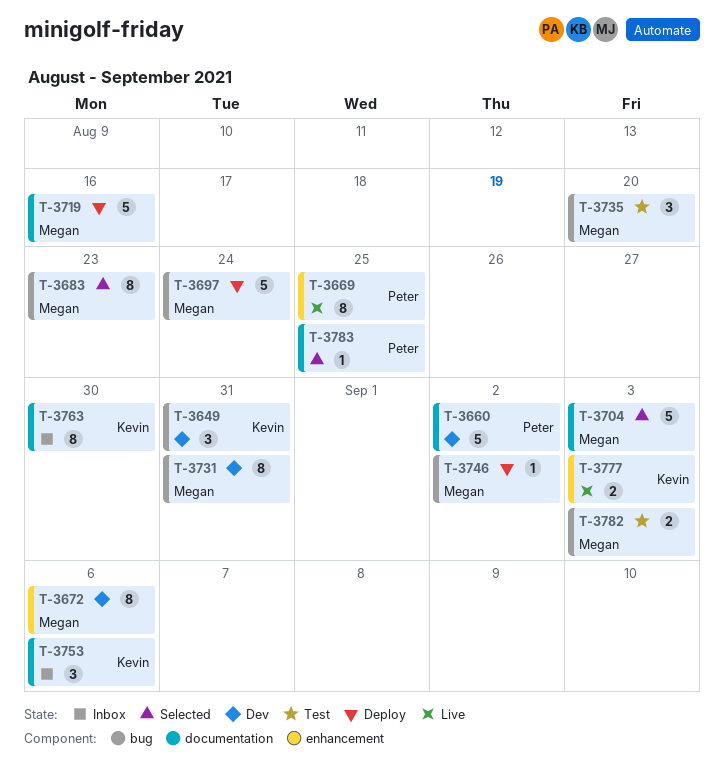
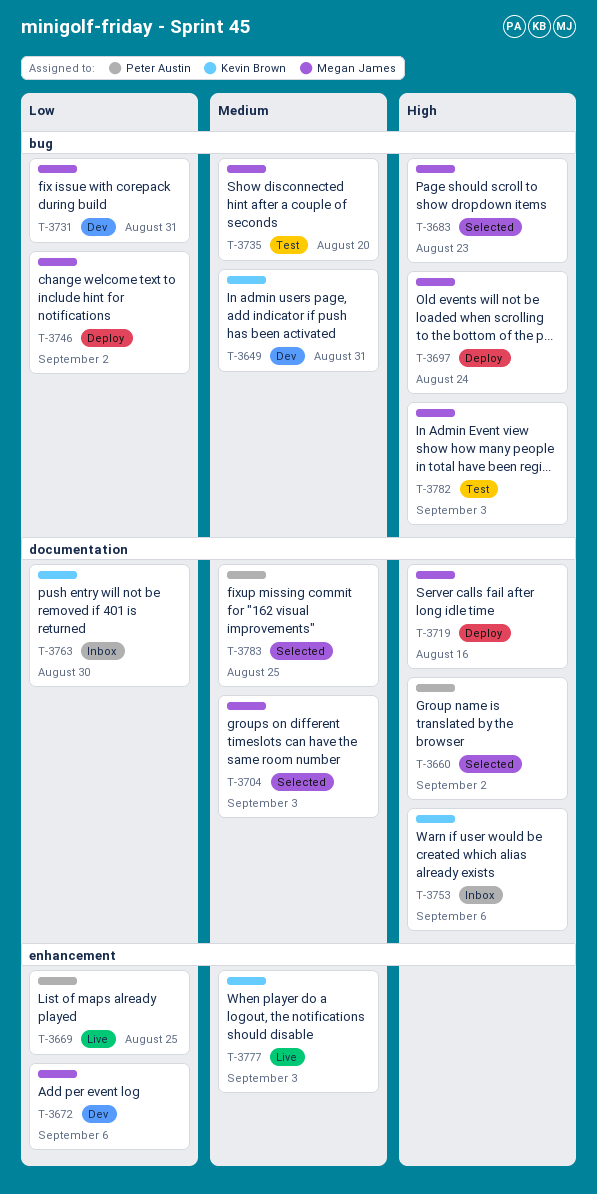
T-3660, status: Dev -> Selected

